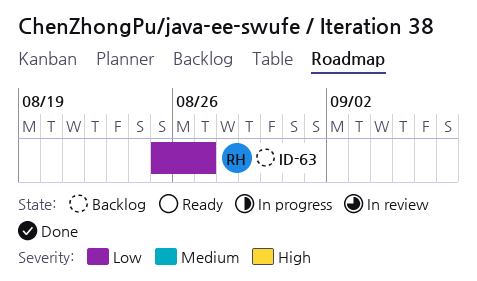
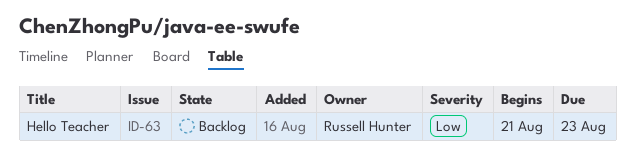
ID-63, start: Aug 25 -> Aug 21
ID-63, due: Aug 27 -> Aug 23

